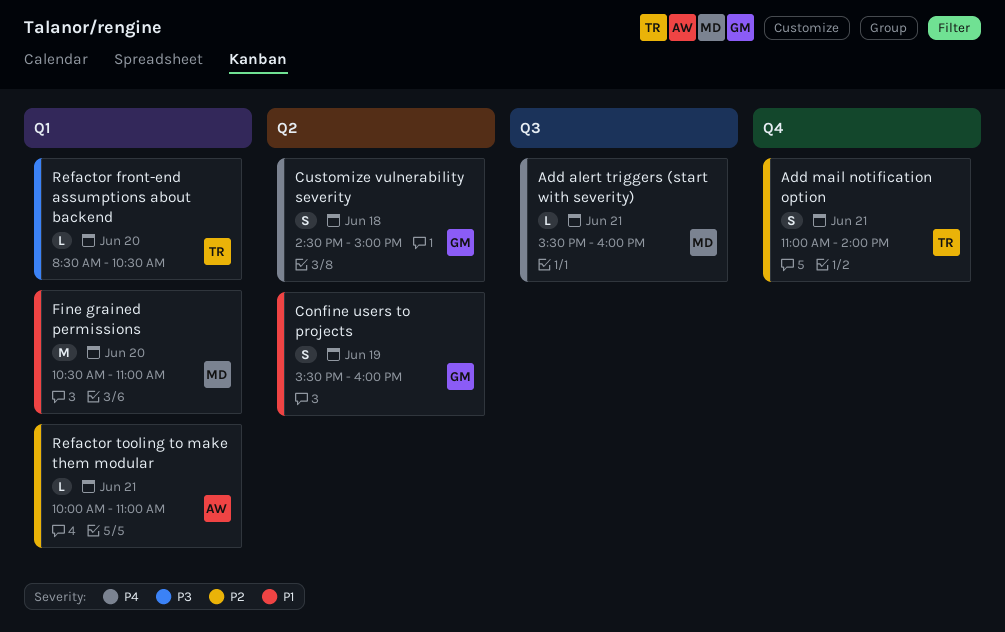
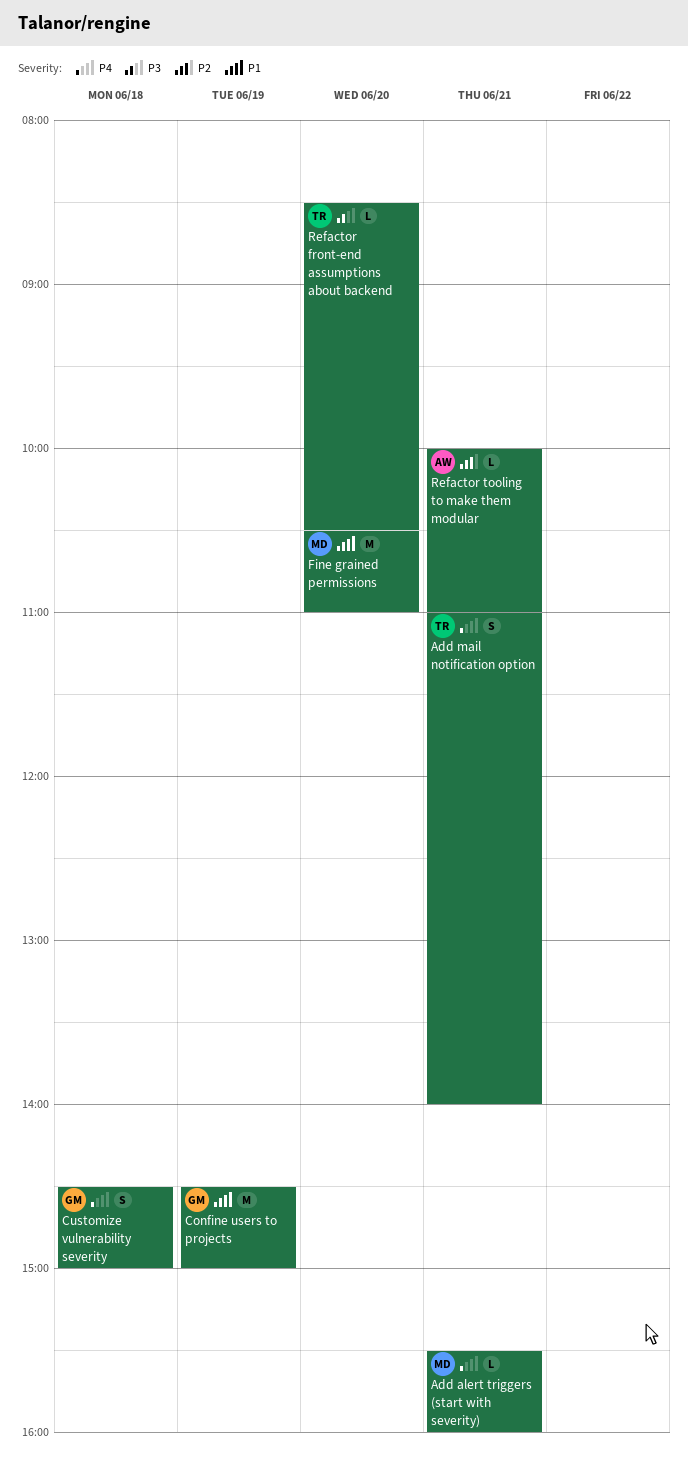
Add mail notification option, priority: P2 -> P4
Confine users to projects, estimate: S -> M
Confine users to projects, begins: 15:30 -> 14:30
Confine users to projects, ends: 16:00 -> 15:00

